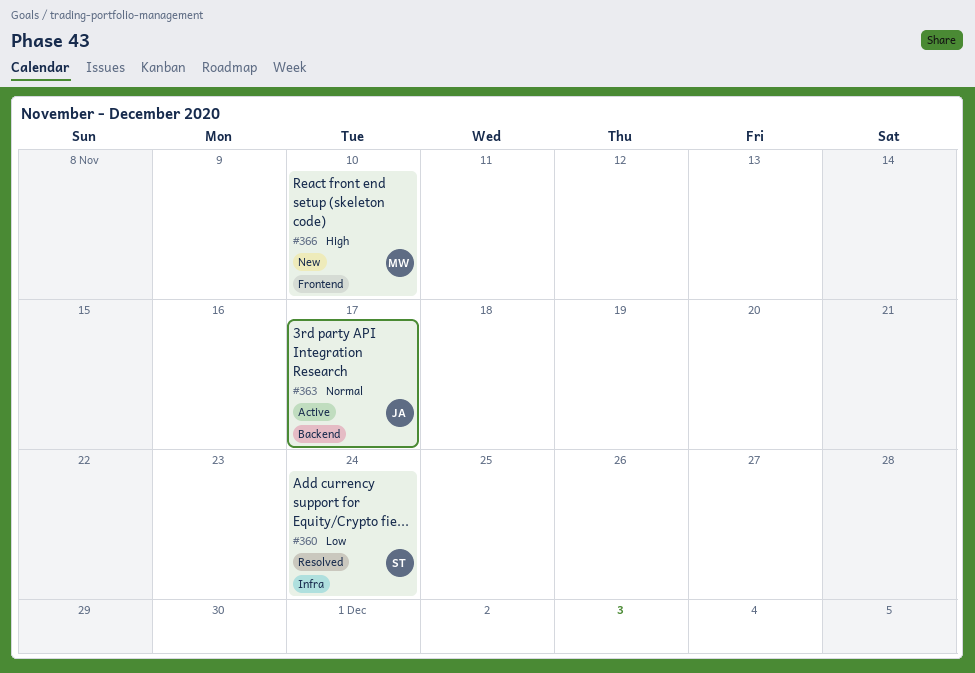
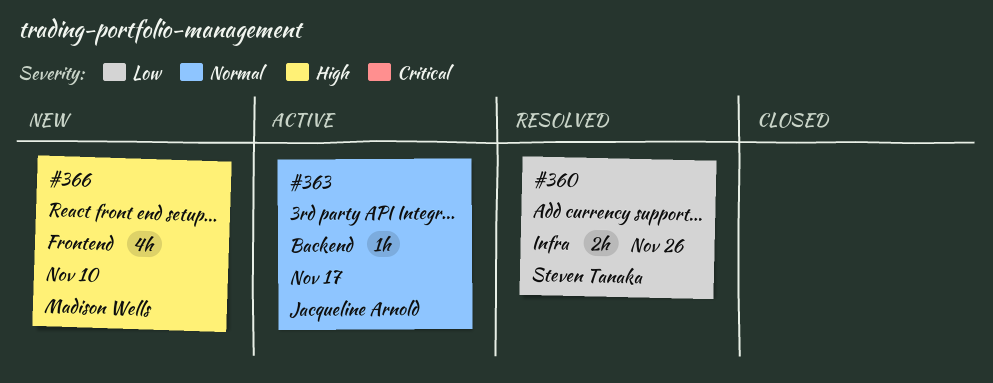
#360, due: Nov 24 -> Nov 26

